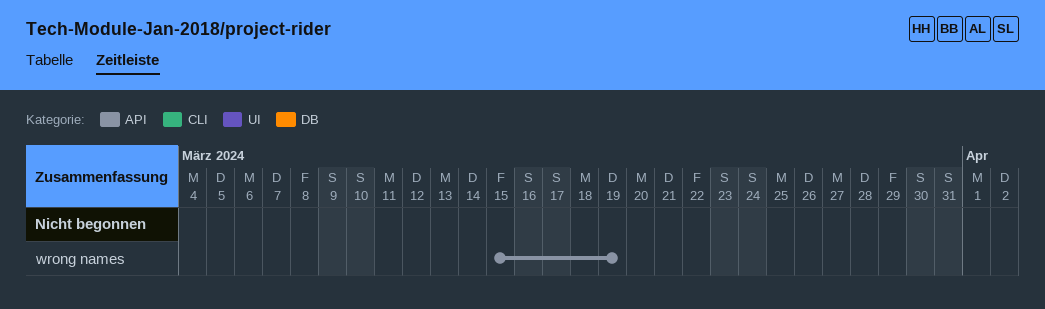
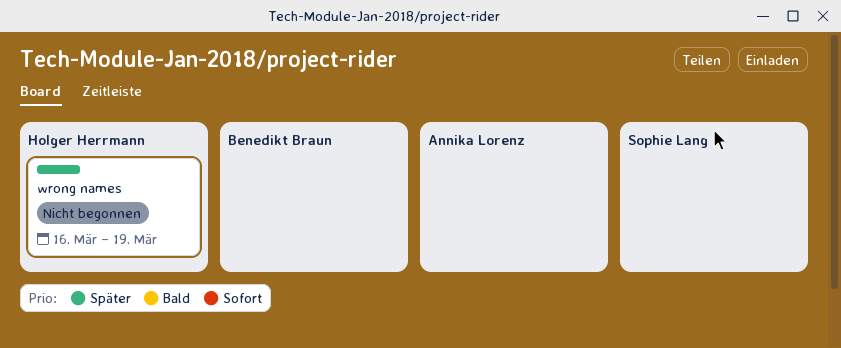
wrong names, start: Mar 15 -> Mar 16

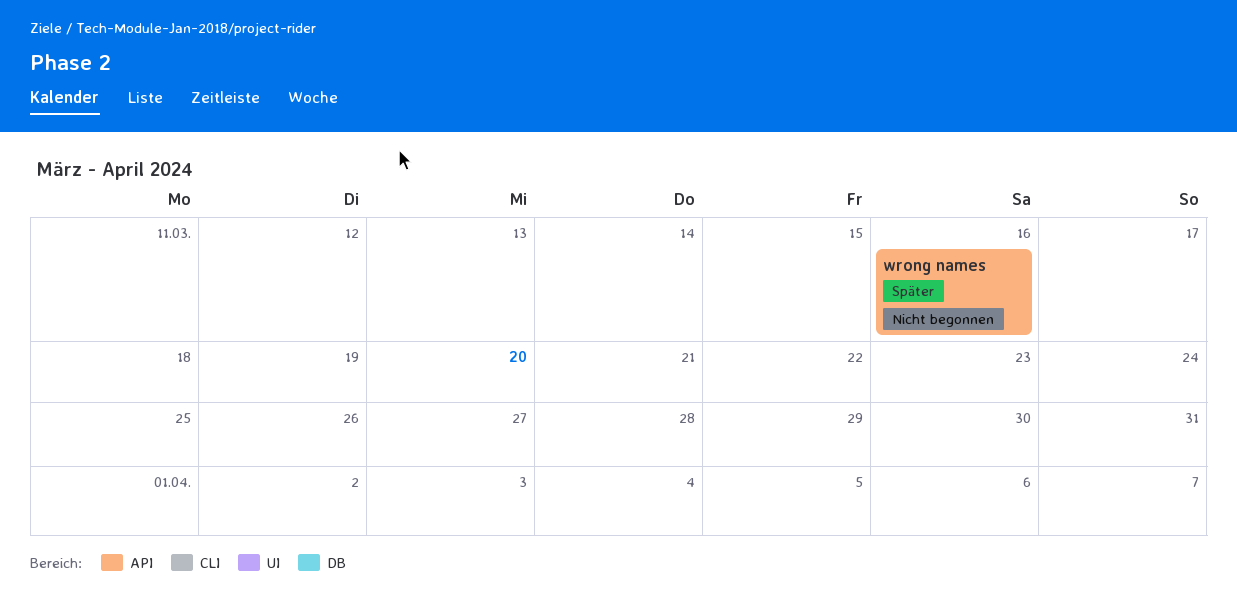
wrong names, due: Mar 19 -> Mar 16

